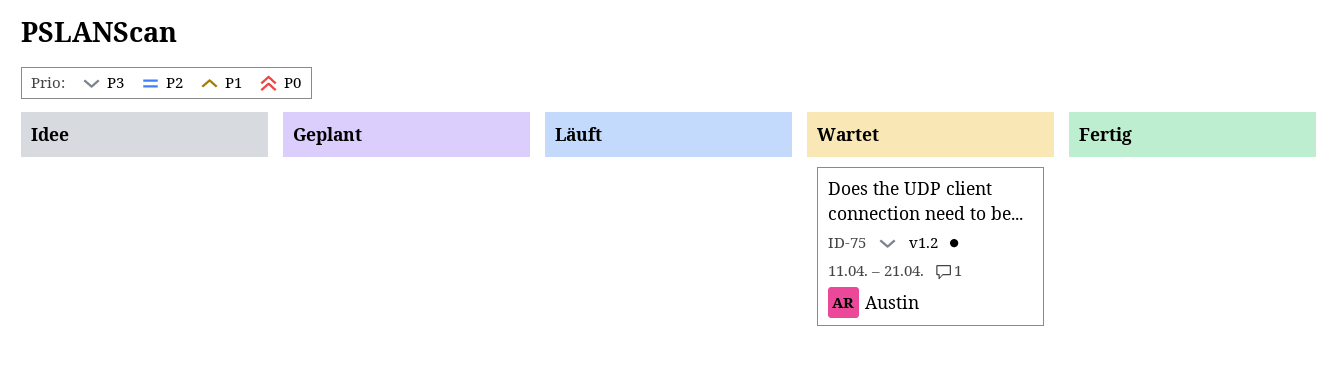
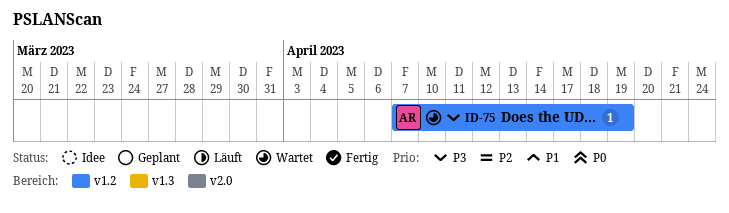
ID-75, start: Apr 11 -> Apr 7
ID-75, due: Apr 21 -> Apr 19

